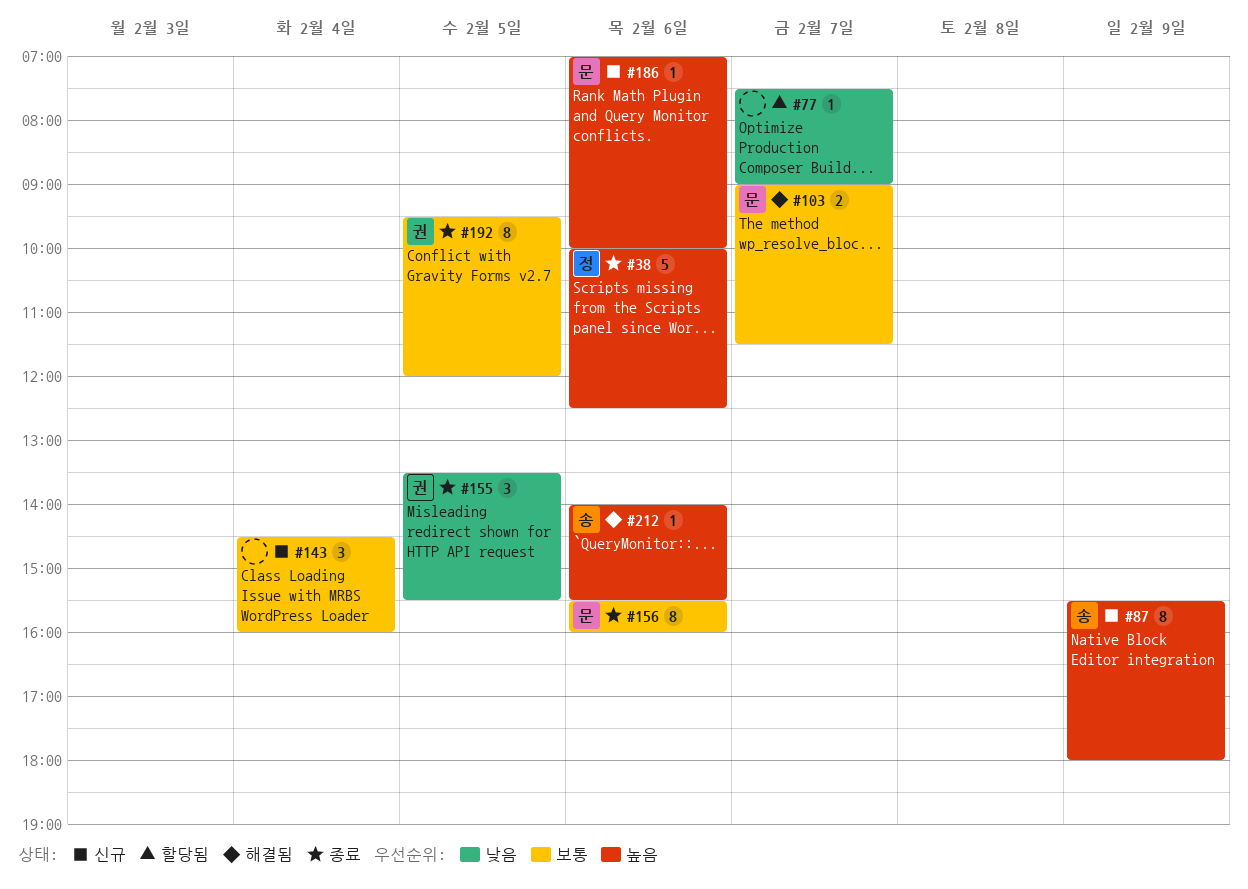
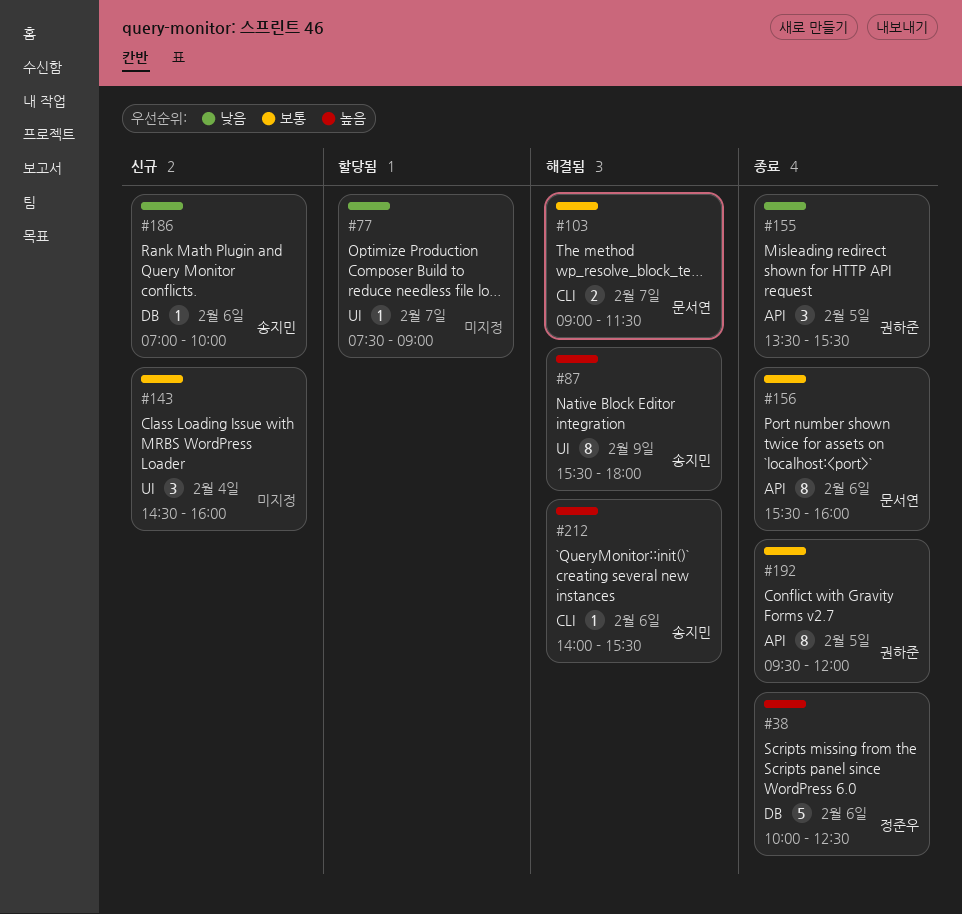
#87, status: 신규 -> 해결됨
#186, owner: 문서연 -> 송지민
#186, priority: 높음 -> 낮음

